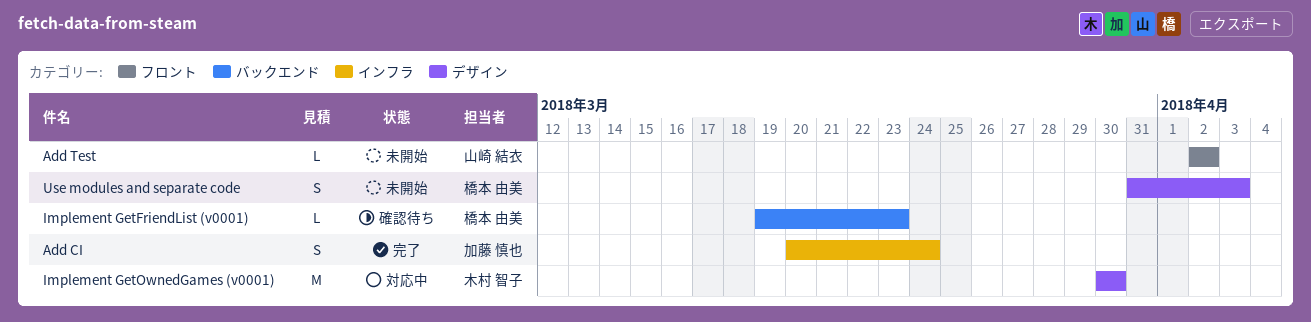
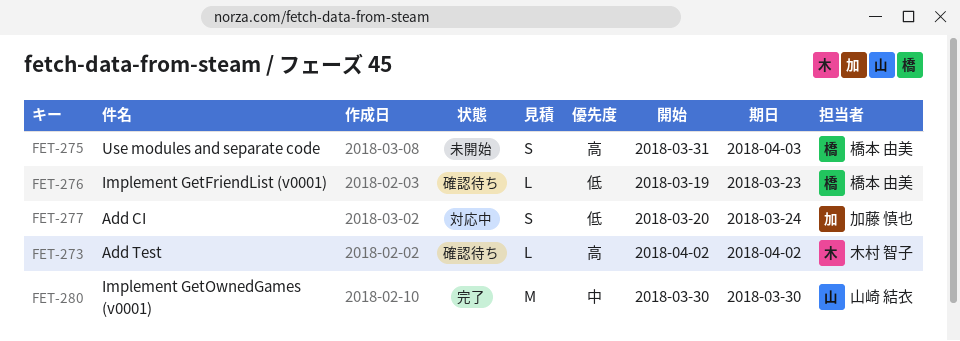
Add CI, status: 完了 -> 対応中
Add Test, status: 未開始 -> 確認待ち
Add Test, owner: 山崎 結衣 -> 木村 智子
Implement GetOwnedGames (v0001), status: 対応中 -> 完了
Implement GetOwnedGames (v0001), owner: 木村 智子 -> 山崎 結衣

